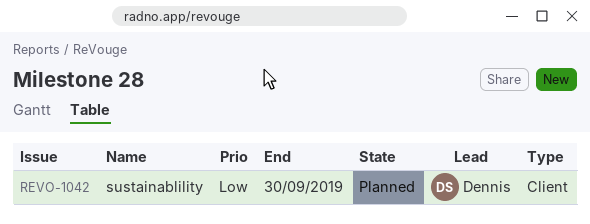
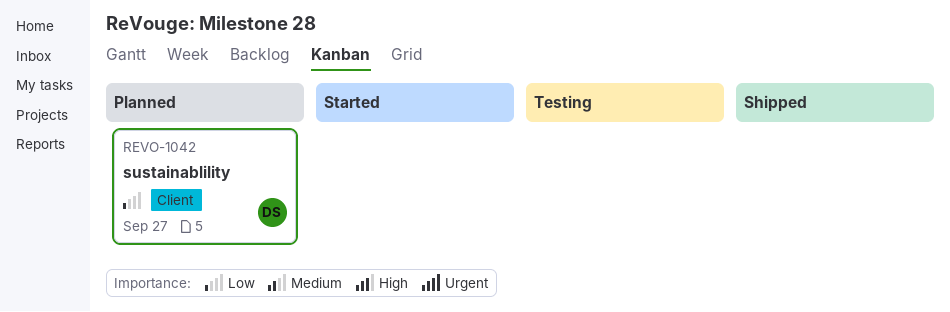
REVO-1042, due: Sep 30 -> Sep 27

